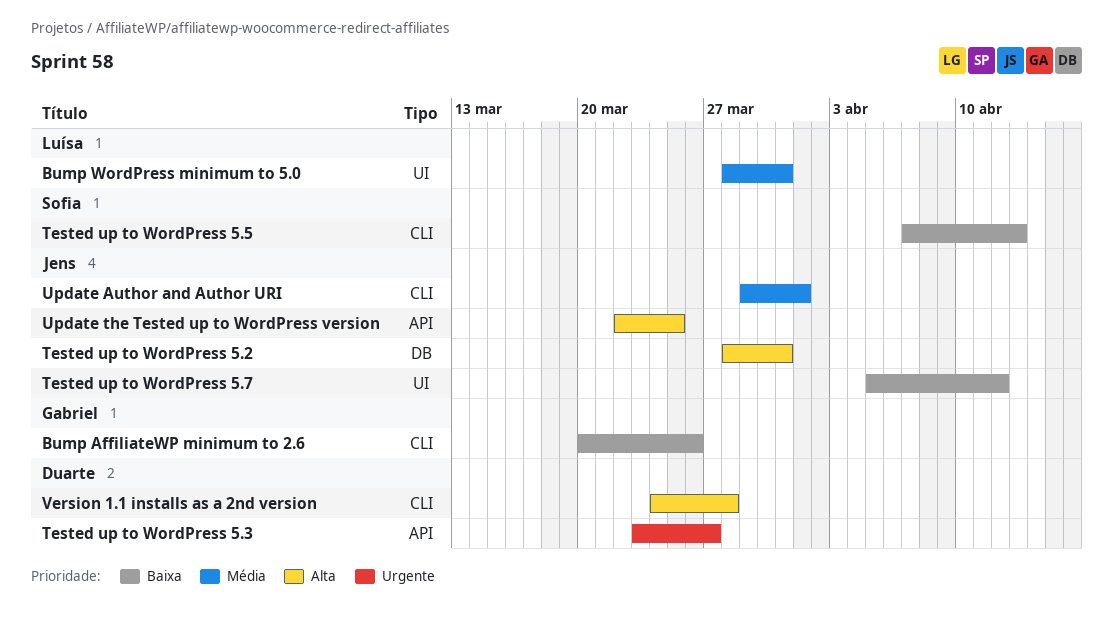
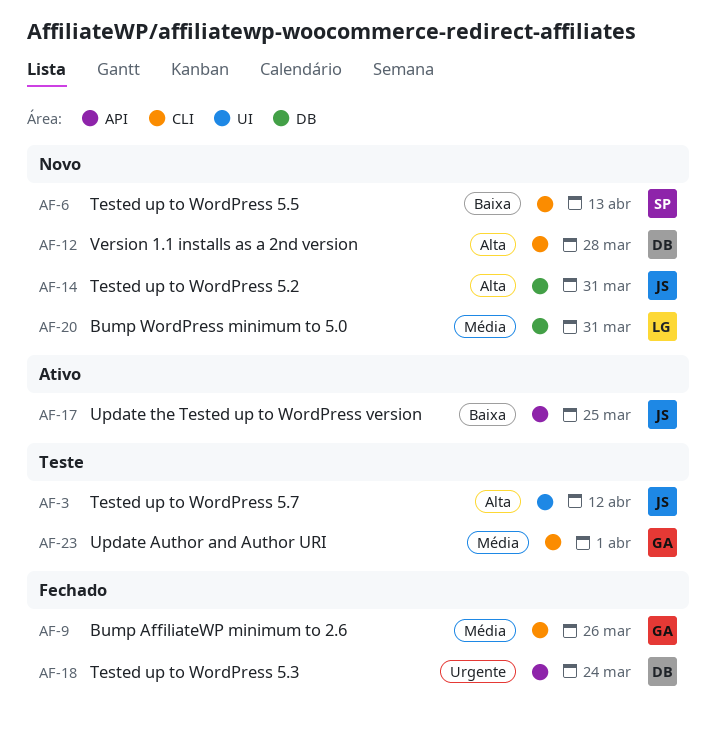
Bump AffiliateWP minimum to 2.6, priority: Baixa -> Média
Bump WordPress minimum to 5.0, label: UI -> DB
Tested up to WordPress 5.3, due: Mar 27 -> Mar 24
Tested up to WordPress 5.7, priority: Baixa -> Alta
Update Author and Author URI, owner: Jens -> Gabriel
Update the Tested up to WordPress version, priority: Alta -> Baixa

